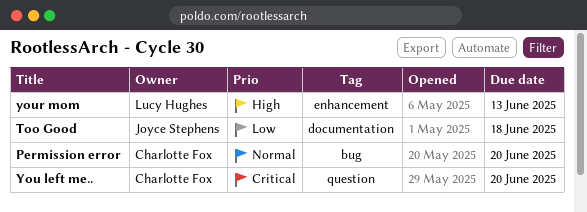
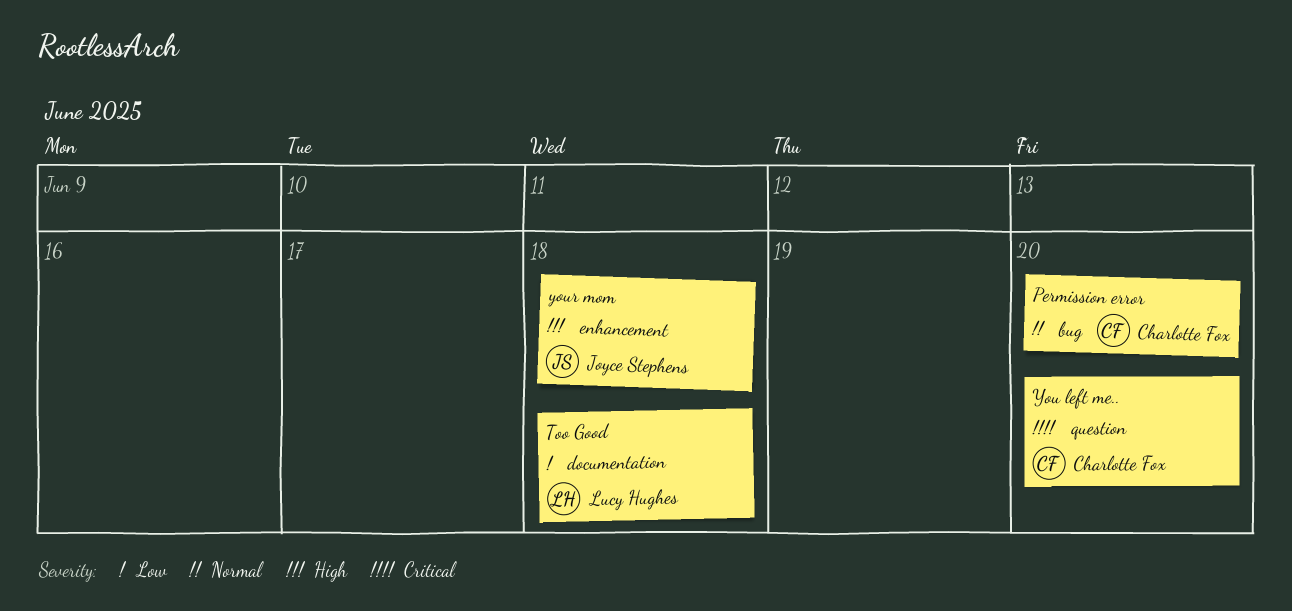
Too Good, owner: Joyce Stephens -> Lucy Hughes
your mom, owner: Lucy Hughes -> Joyce Stephens
your mom, due: Jun 13 -> Jun 18

